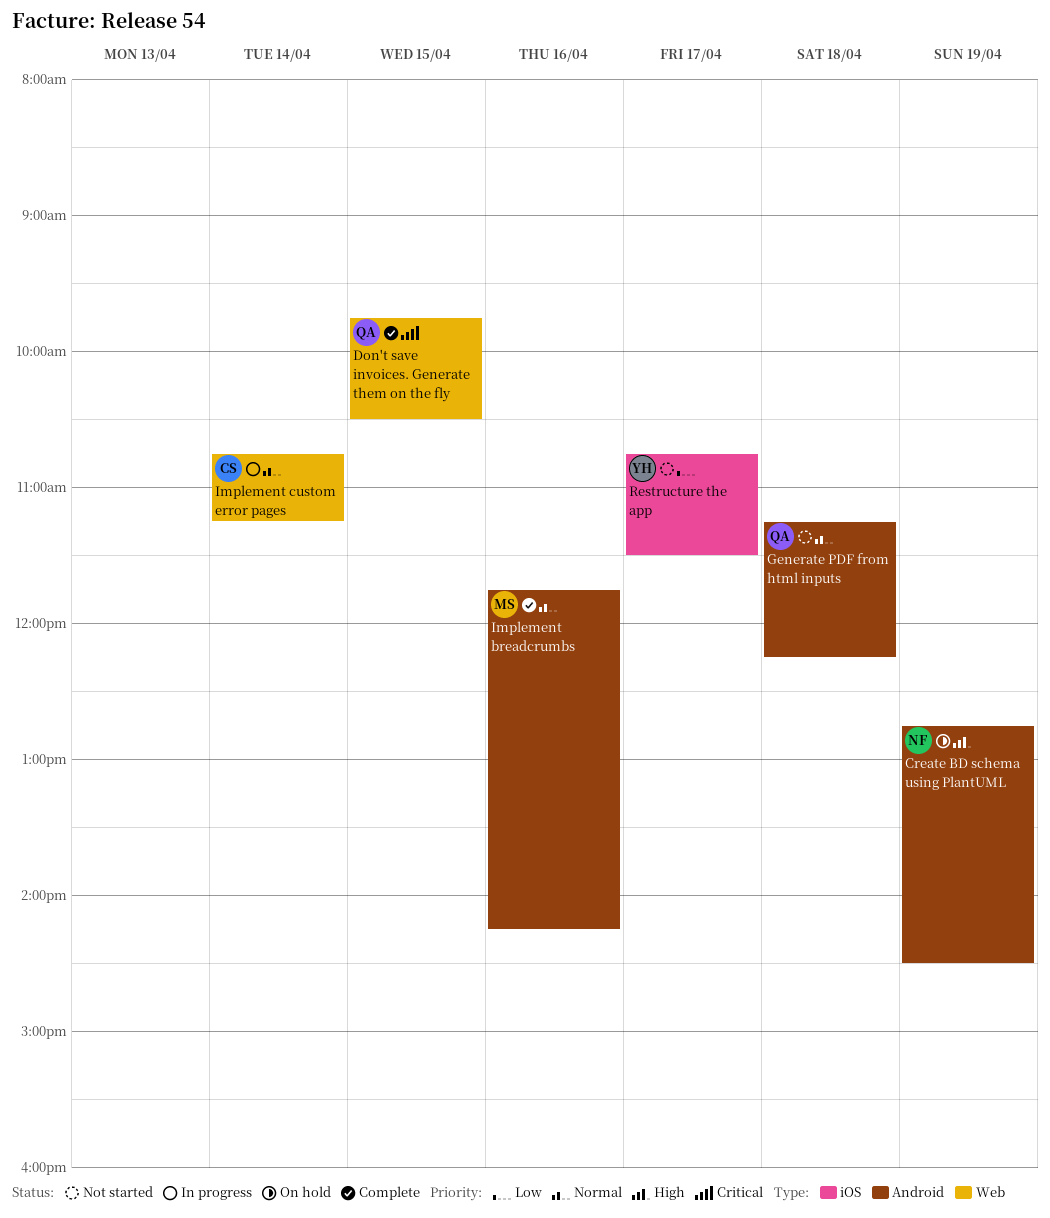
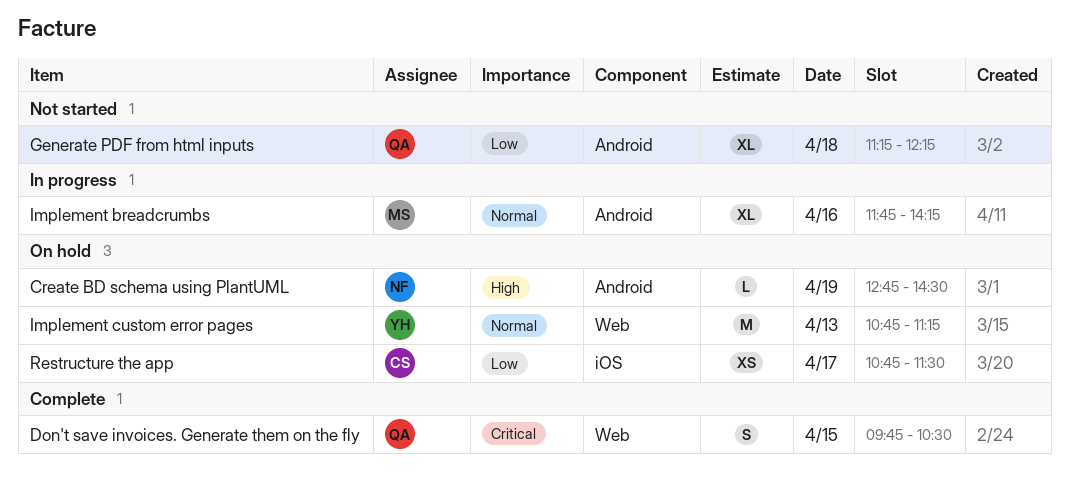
Generate PDF from html inputs, priority: Normal -> Low
Implement breadcrumbs, status: Complete -> In progress
Implement custom error pages, status: In progress -> On hold
Implement custom error pages, owner: CS -> YH
Implement custom error pages, day: Apr 14 -> Apr 13
Restructure the app, status: Not started -> On hold
Restructure the app, owner: YH -> CS

